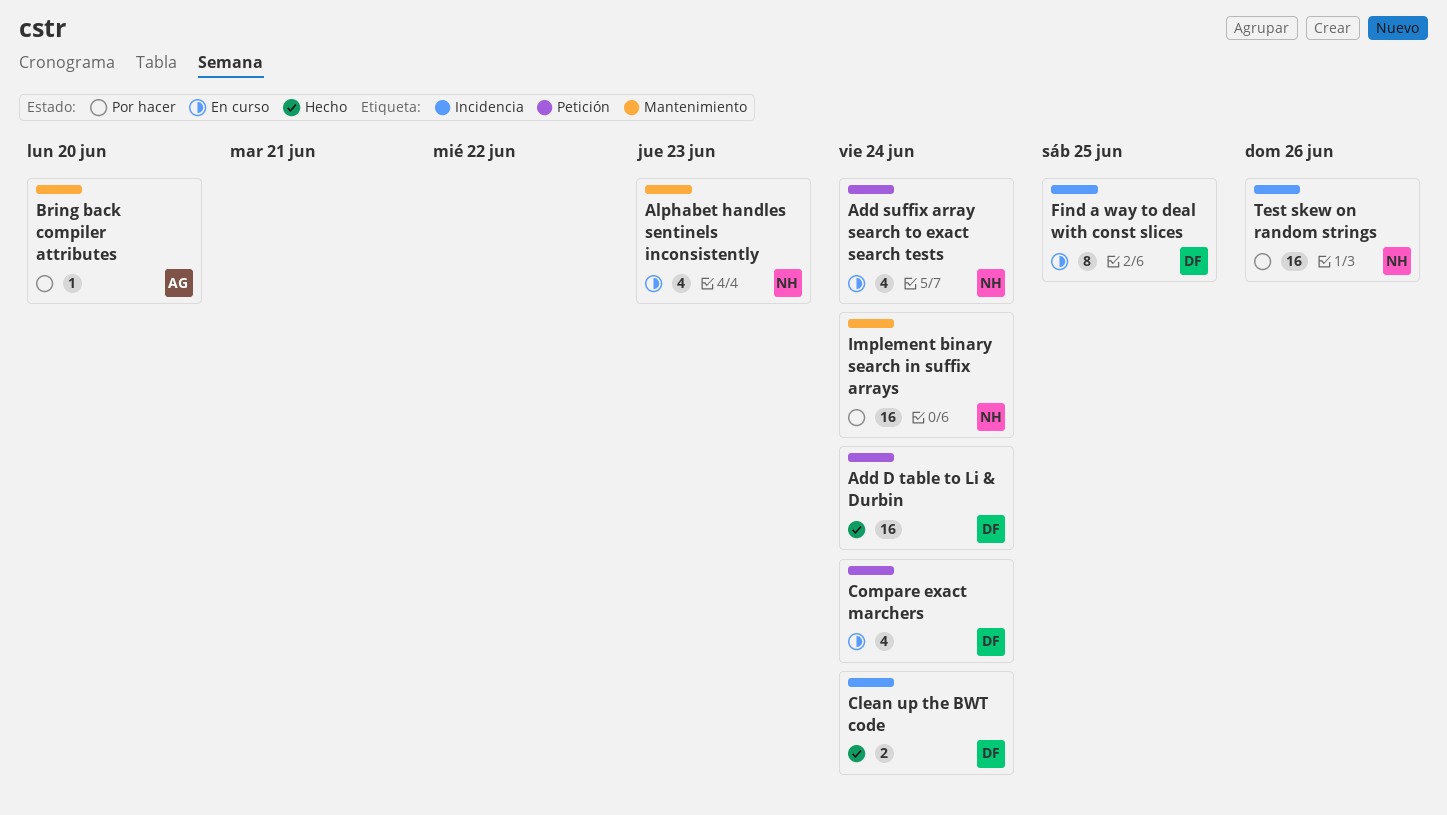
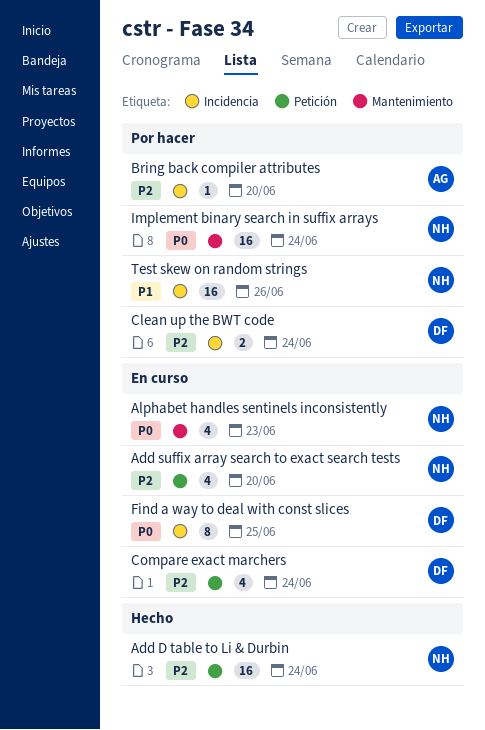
Add D table to Li & Durbin, owner: DF -> NH
Add suffix array search to exact search tests, due: Jun 24 -> Jun 20
Bring back compiler attributes, label: Mantenimiento -> Incidencia
Clean up the BWT code, status: Hecho -> Por hacer

